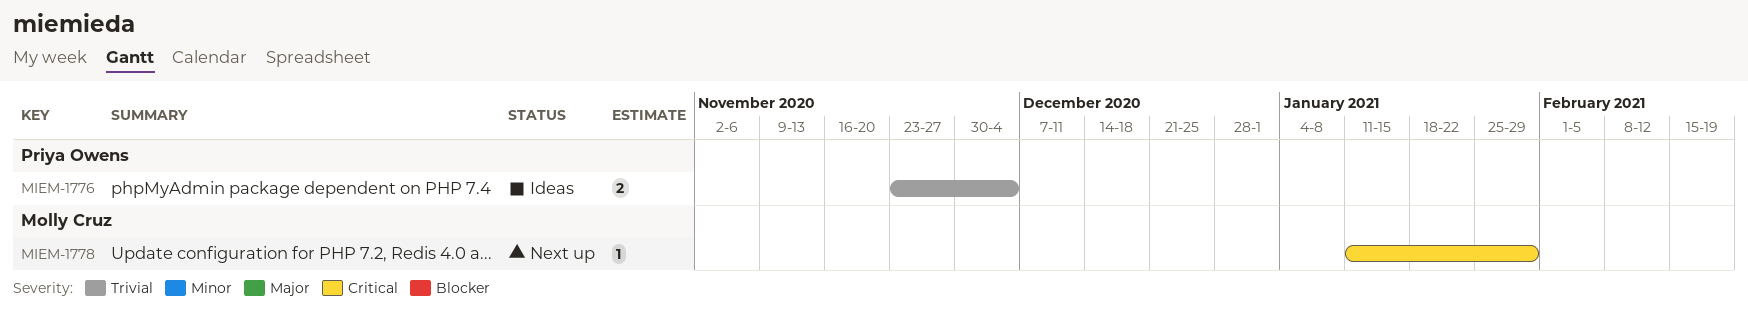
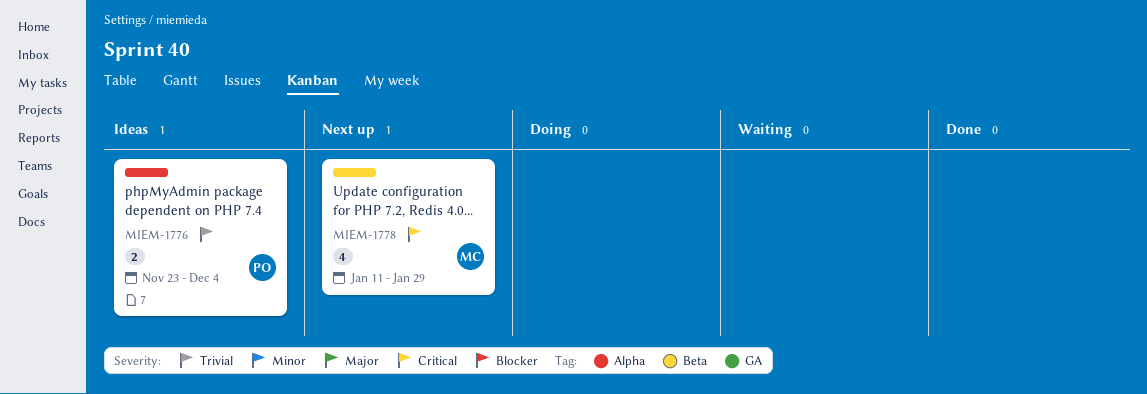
MIEM-1778, estimate: 1 -> 4

